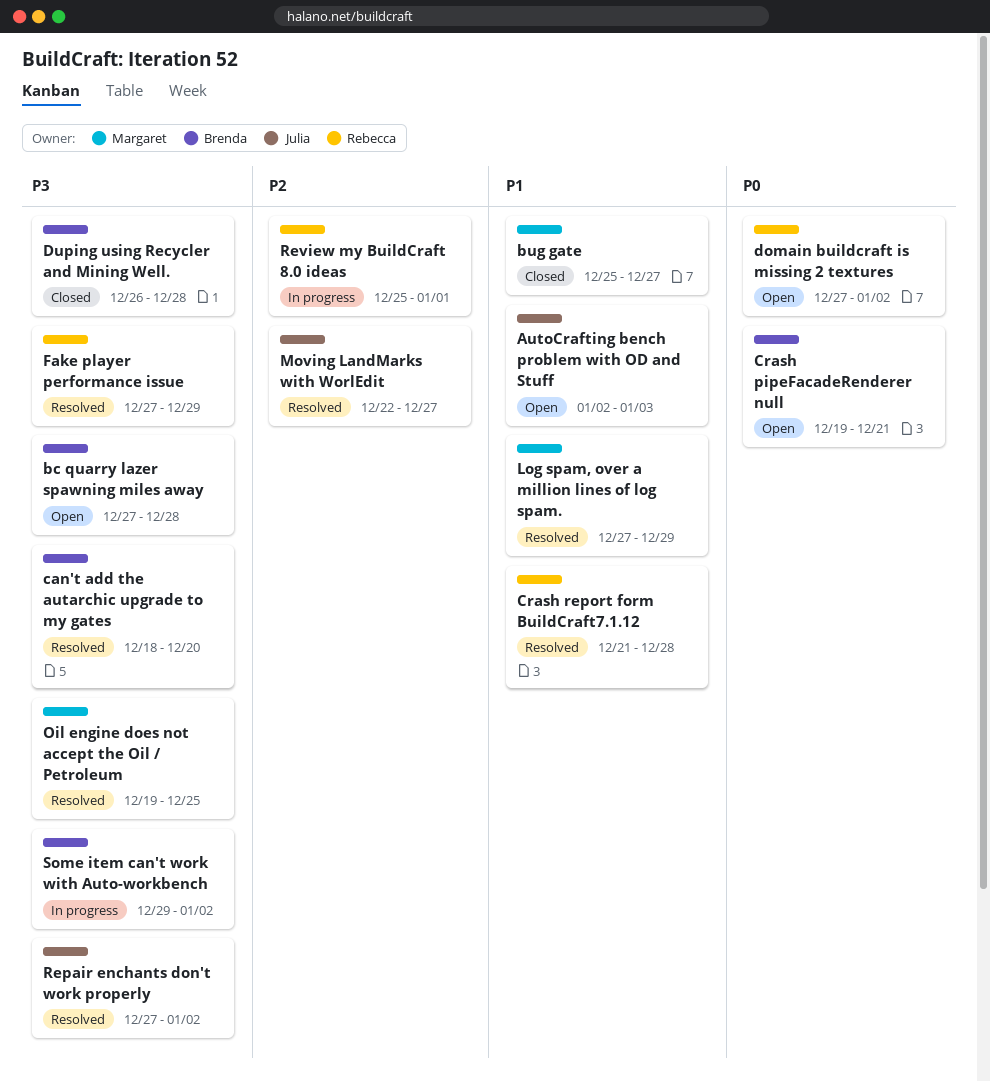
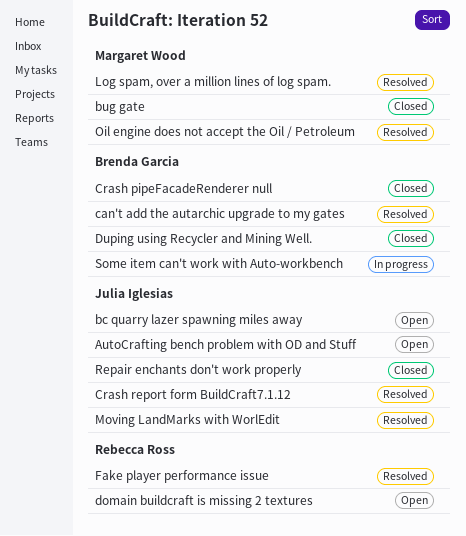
bc quarry lazer spawning miles away, owner: Brenda Garcia -> Julia Iglesias
Crash pipeFacadeRenderer null, status: Open -> Closed
Crash report form BuildCraft7.1.12, owner: Rebecca Ross -> Julia Iglesias
Repair enchants don't work properly, status: Resolved -> Closed
Review my BuildCraft 8.0 ideas: present -> none

